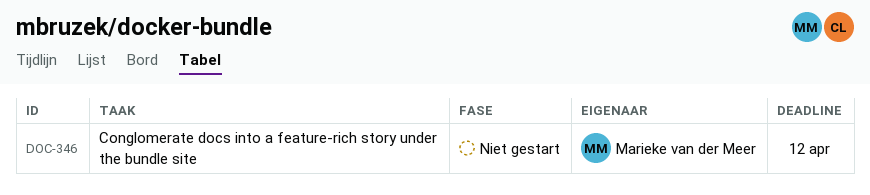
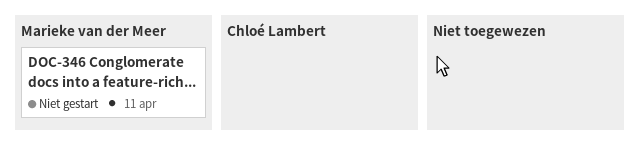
DOC-346, due: Apr 12 -> Apr 11

